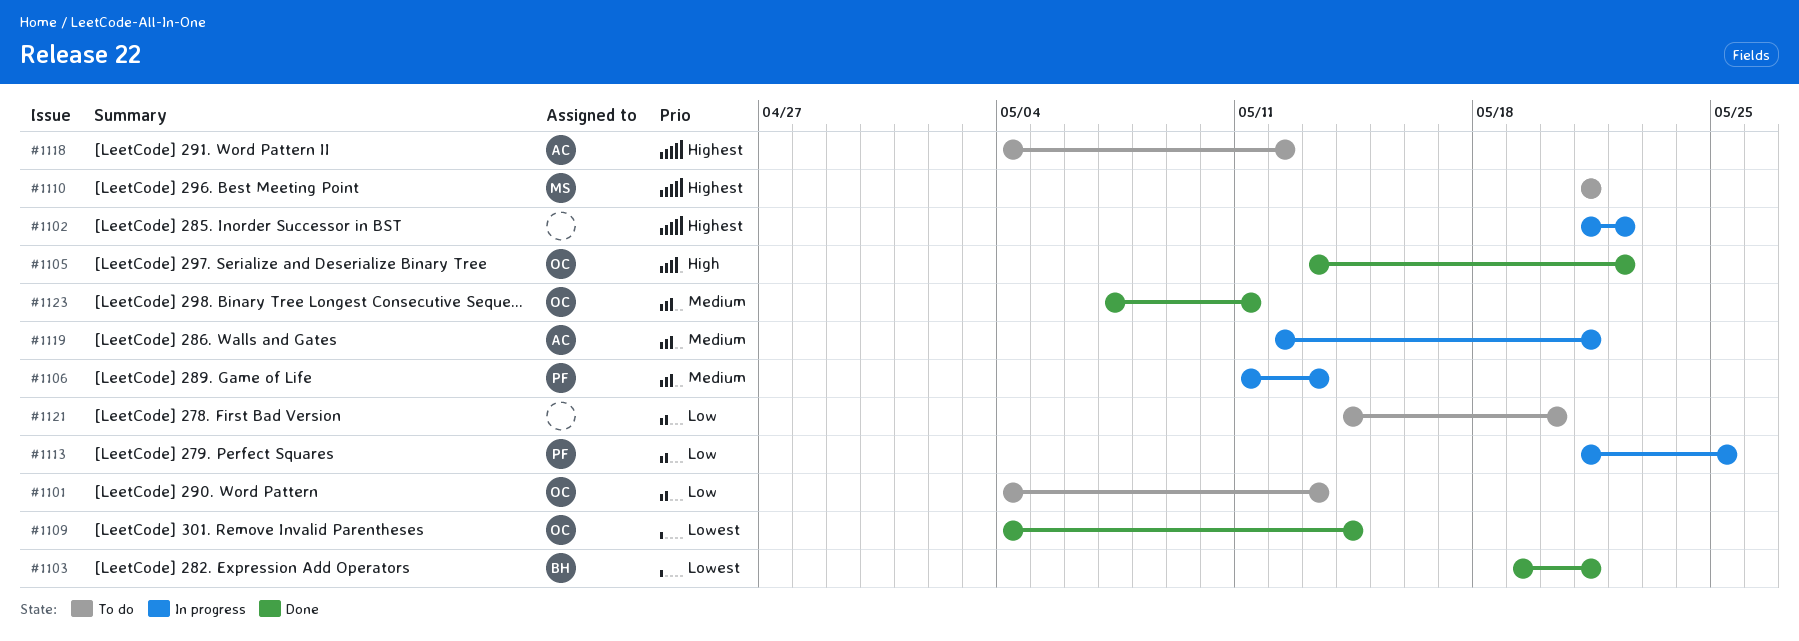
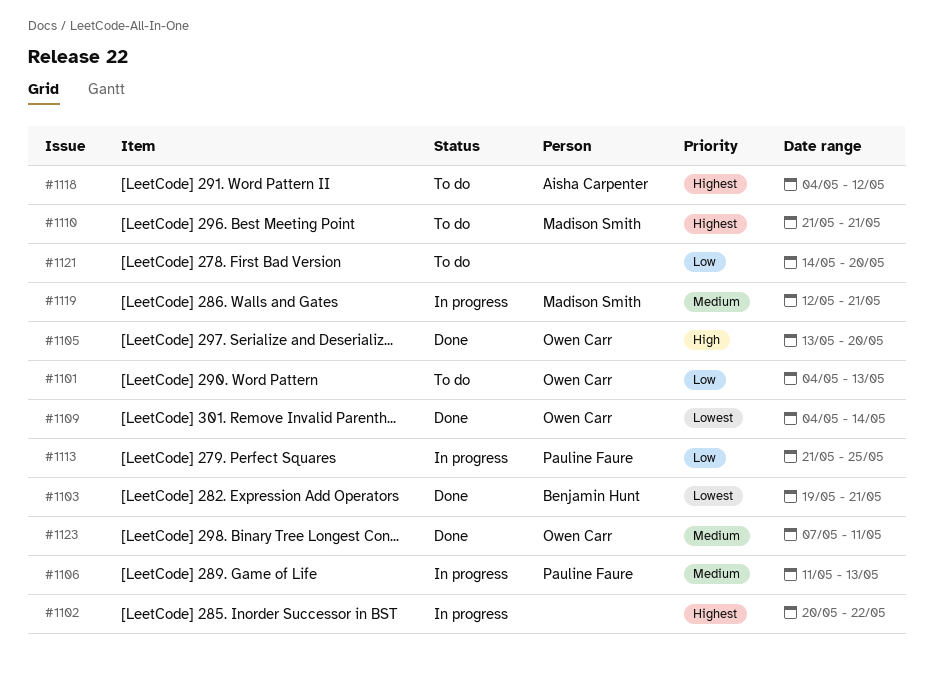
#1102, start: May 21 -> May 20
#1105, due: May 22 -> May 20
#1119, owner: Aisha Carpenter -> Madison Smith

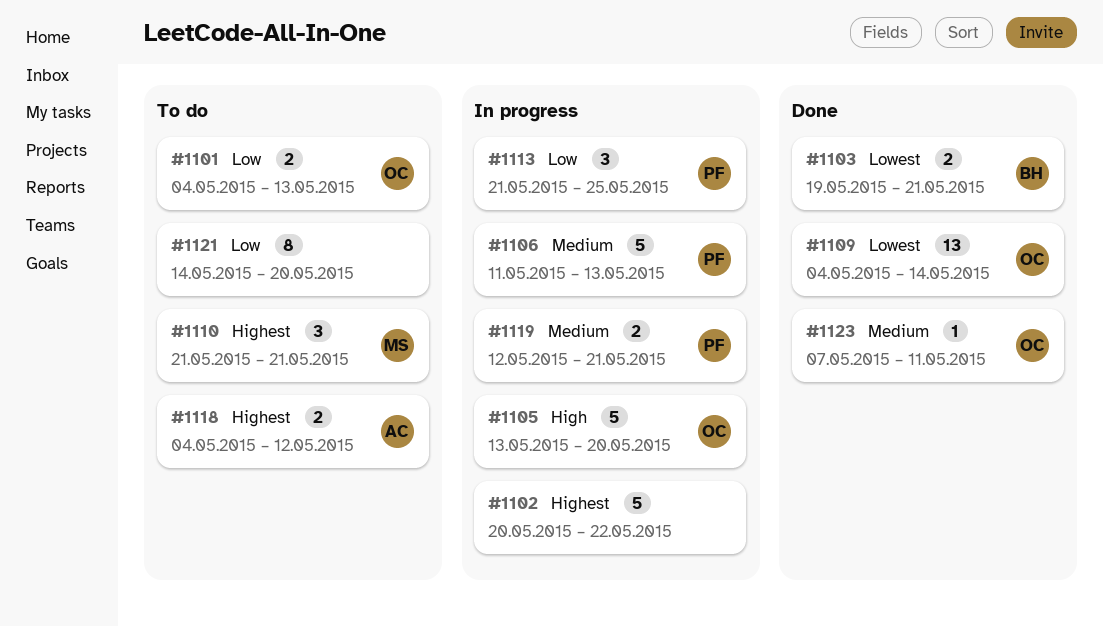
#1105, status: Done -> In progress
#1119, owner: Madison Smith -> Pauline Faure

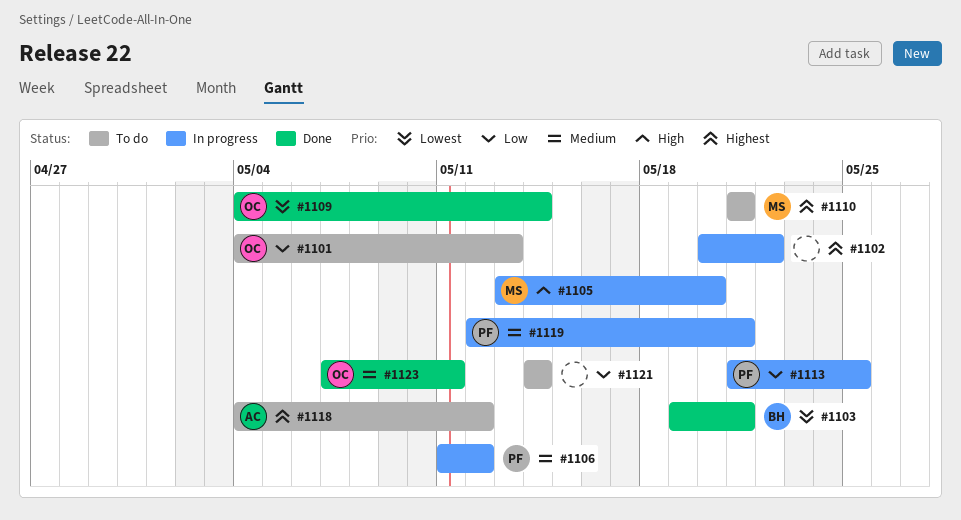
#1105, owner: OC -> MS
#1106, due: May 13 -> May 12
#1121, due: May 20 -> May 14

